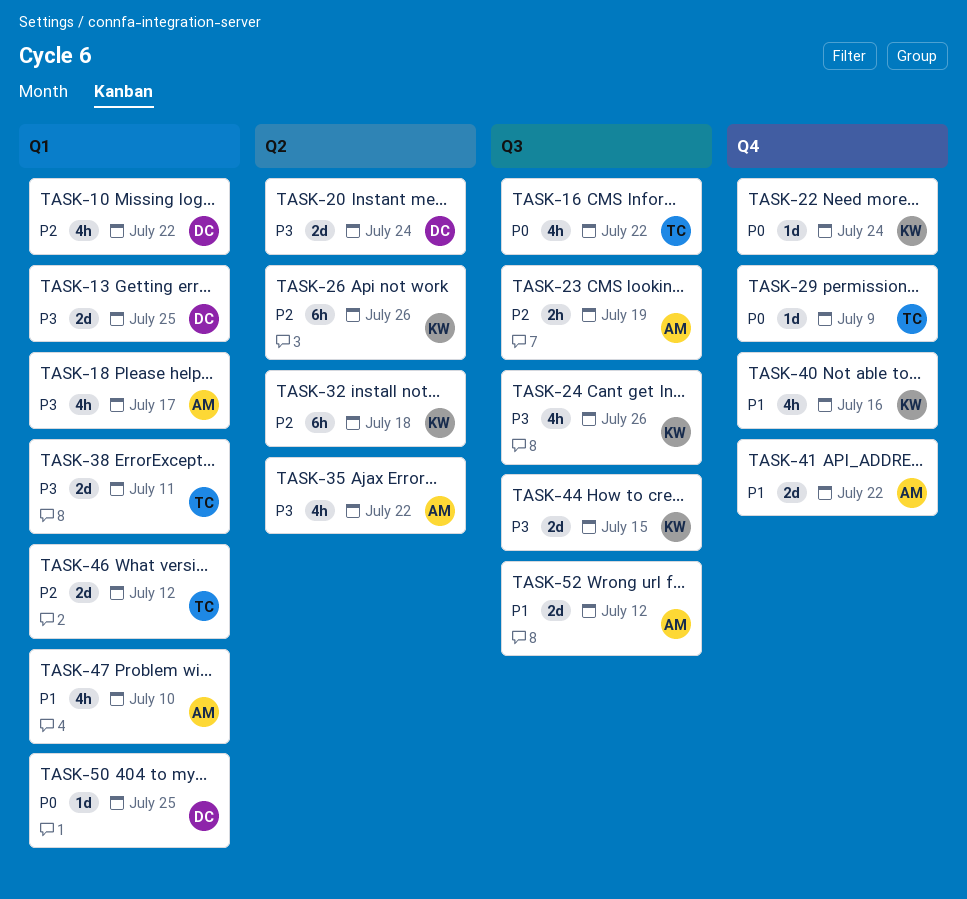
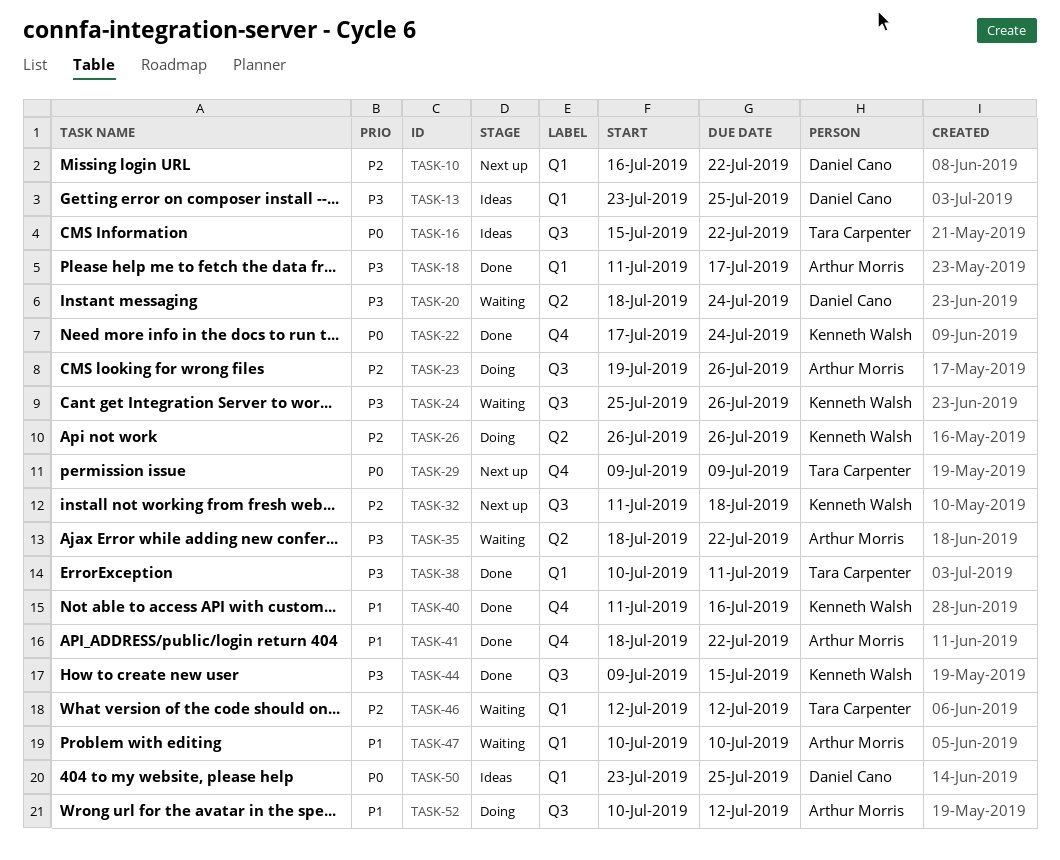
TASK-23, due: Jul 19 -> Jul 26
TASK-32, label: Q2 -> Q3

